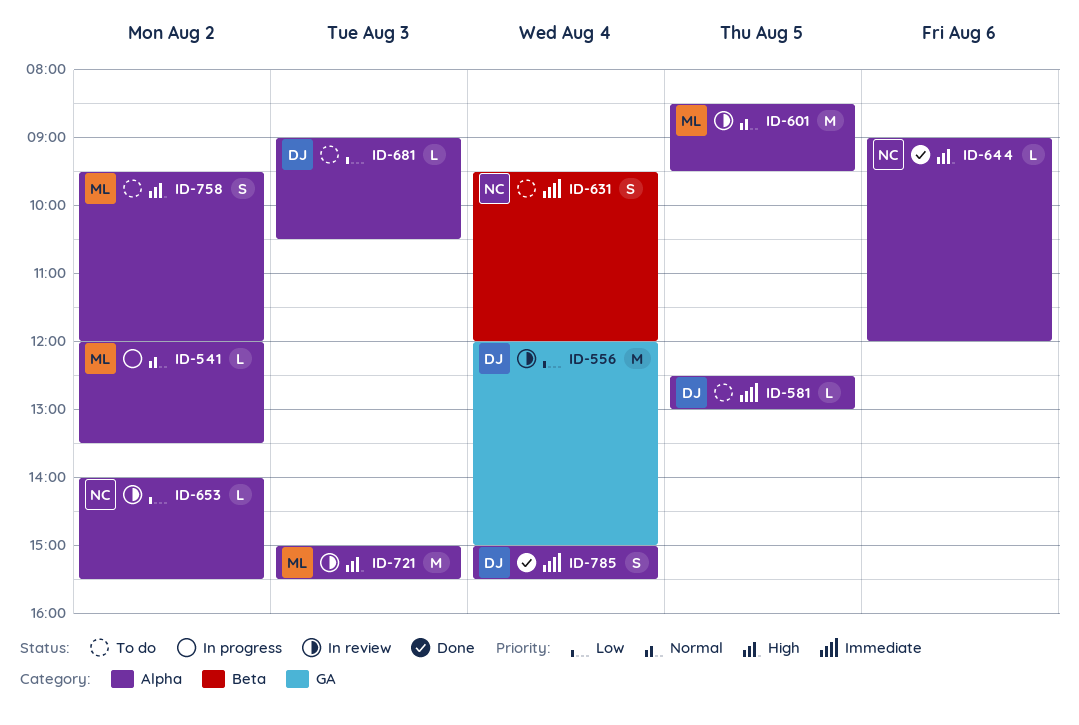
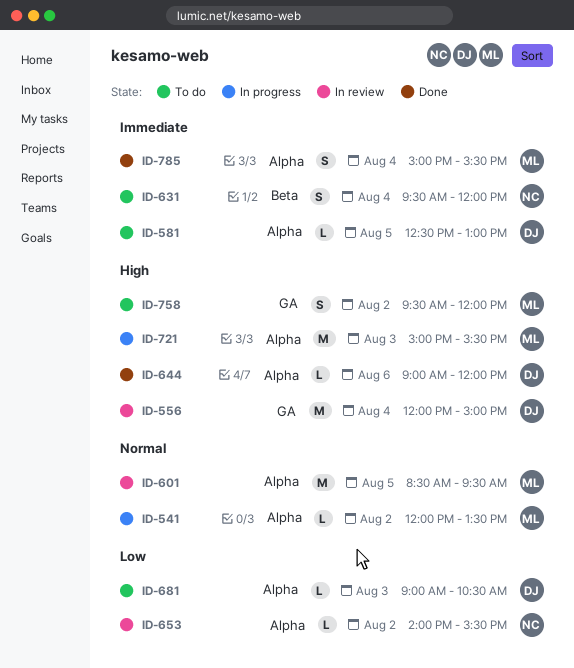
ID-556, priority: Low -> High
ID-644, owner: NC -> DJ
ID-721, status: In review -> In progress
ID-758, label: Alpha -> GA
ID-785, owner: DJ -> ML

